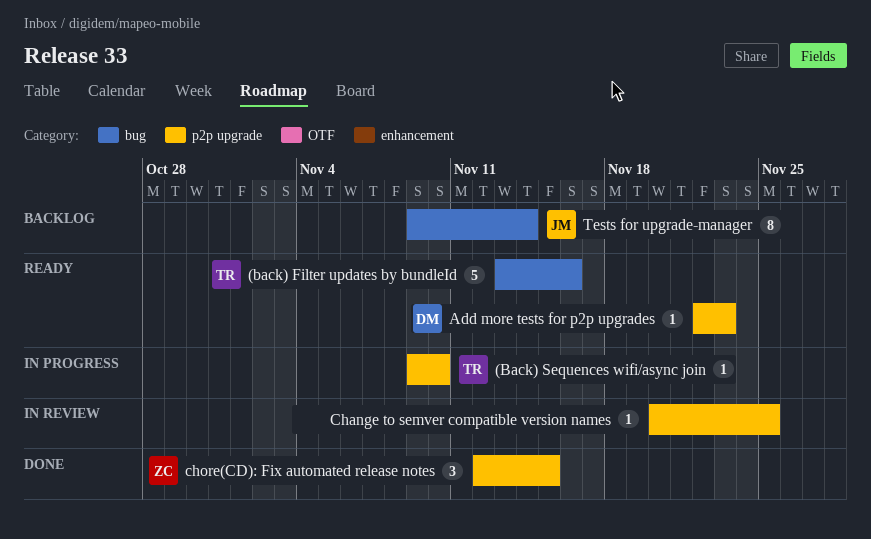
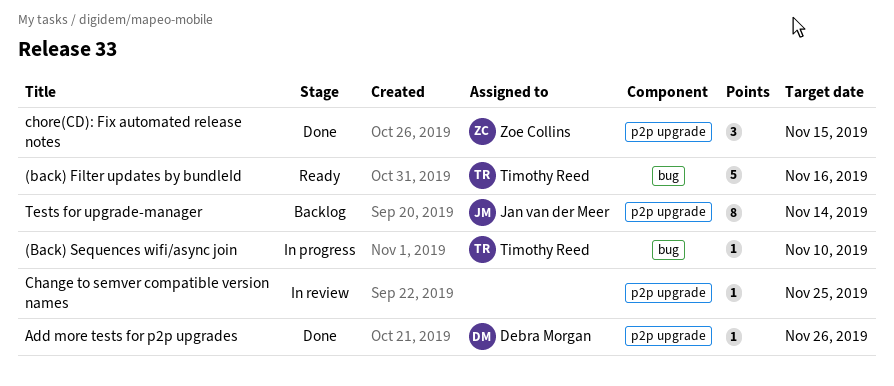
(Back) Sequences wifi/async join, label: p2p upgrade -> bug
Add more tests for p2p upgrades, status: Ready -> Done
Add more tests for p2p upgrades, due: Nov 23 -> Nov 26
Tests for upgrade-manager, label: bug -> p2p upgrade

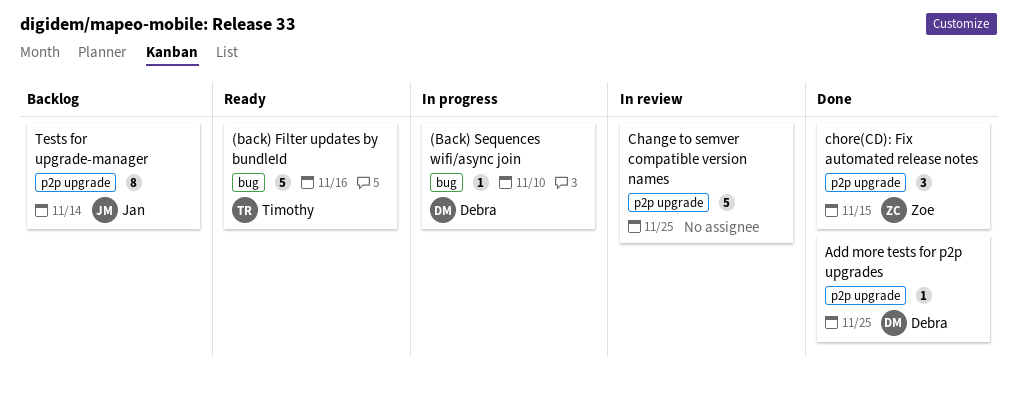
(Back) Sequences wifi/async join, owner: Timothy Reed -> Debra Morgan
Add more tests for p2p upgrades, due: Nov 26 -> Nov 25
Change to semver compatible version names, estimate: 1 -> 5

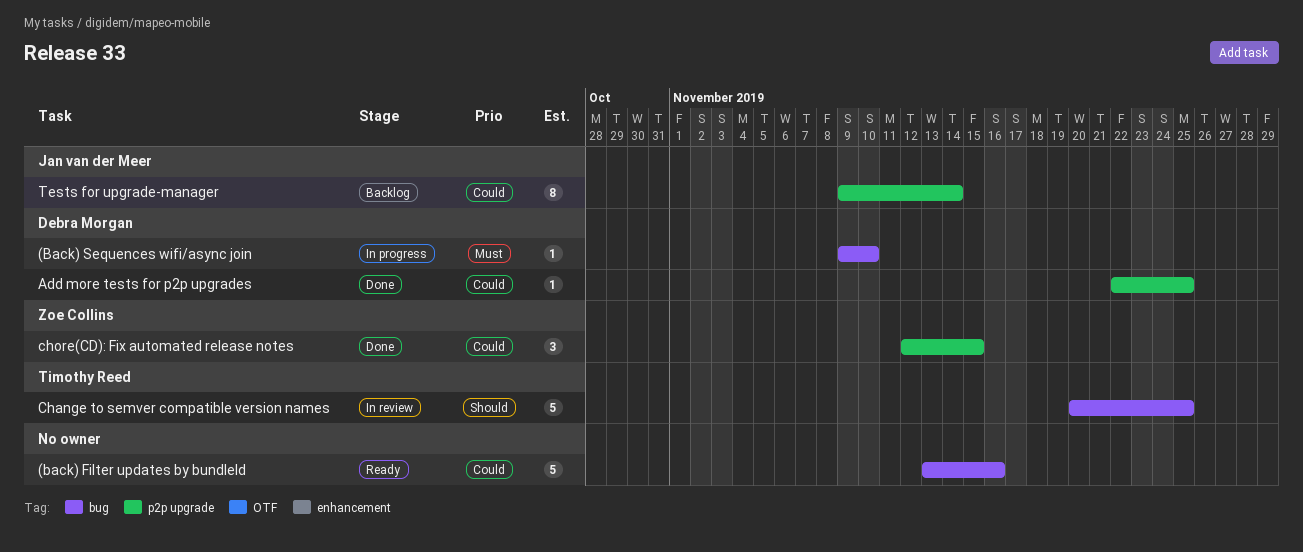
(back) Filter updates by bundleId, owner: Timothy Reed -> none
Change to semver compatible version names, owner: none -> Timothy Reed
Change to semver compatible version names, label: p2p upgrade -> bug

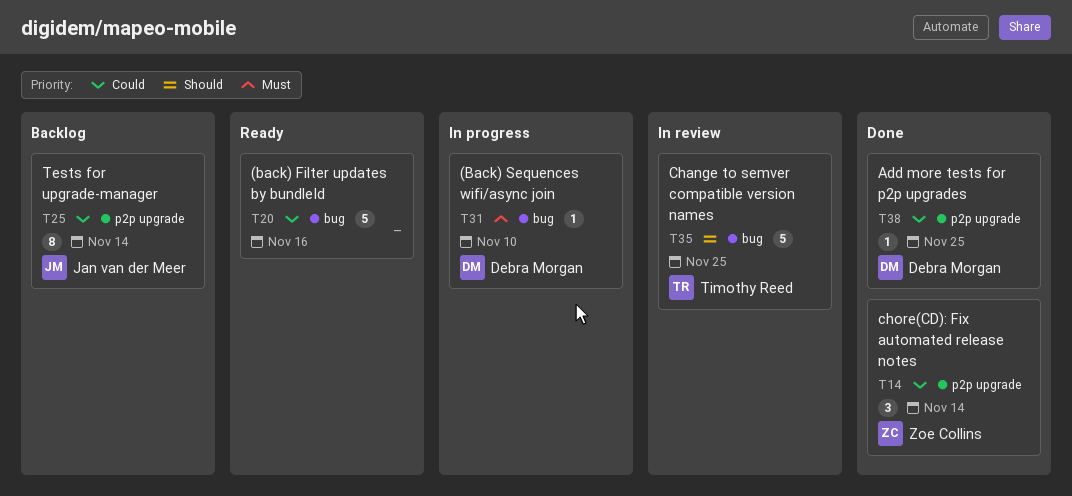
chore(CD): Fix automated release notes, due: Nov 15 -> Nov 14

